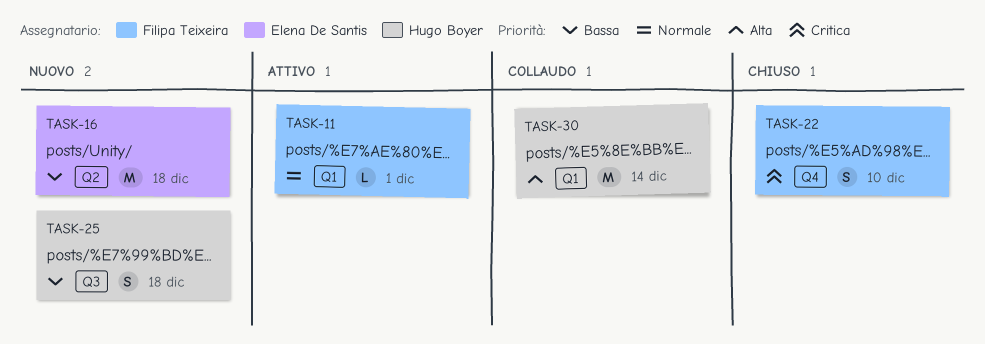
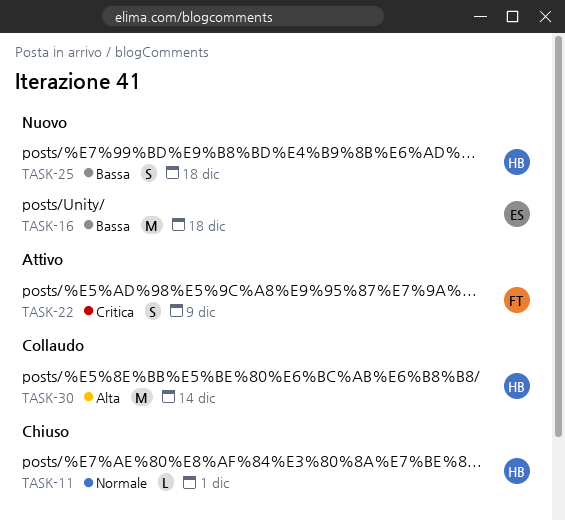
TASK-11, status: Attivo -> Chiuso
TASK-11, owner: Filipa Teixeira -> Hugo Boyer
TASK-22, status: Chiuso -> Attivo
TASK-22, due: Dec 10 -> Dec 9

